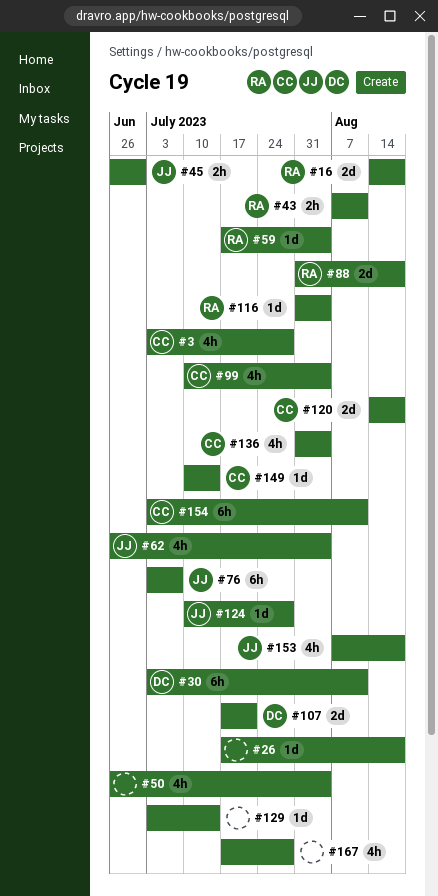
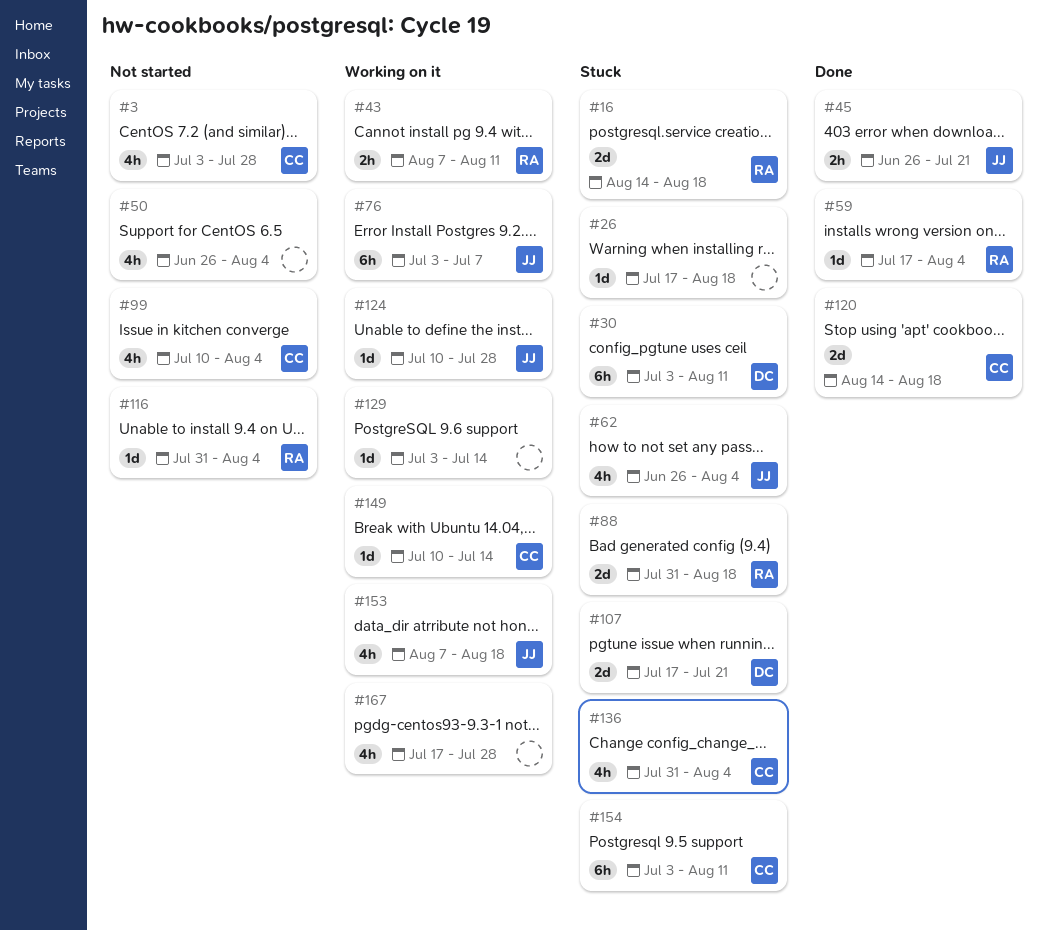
#45, due: Jun 30 -> Jul 21

